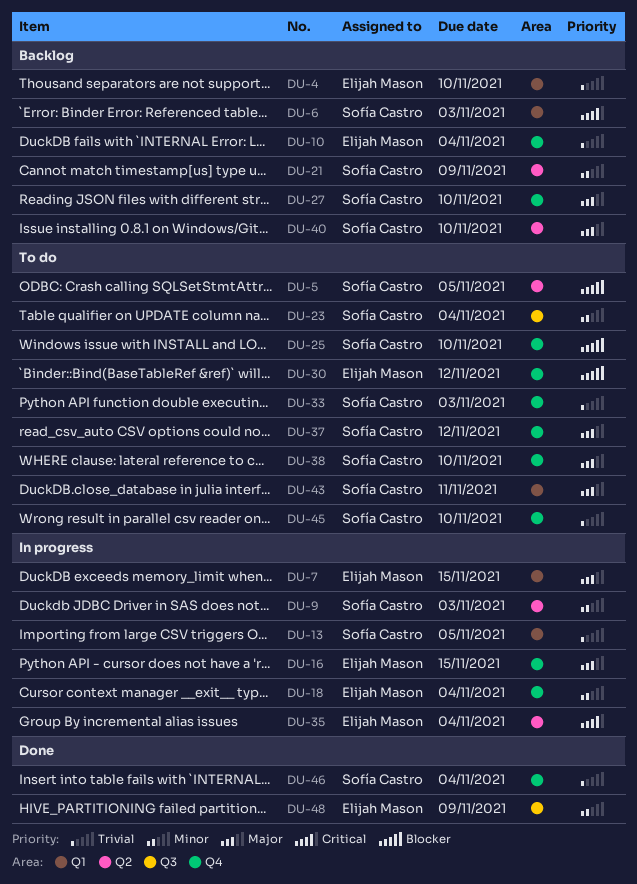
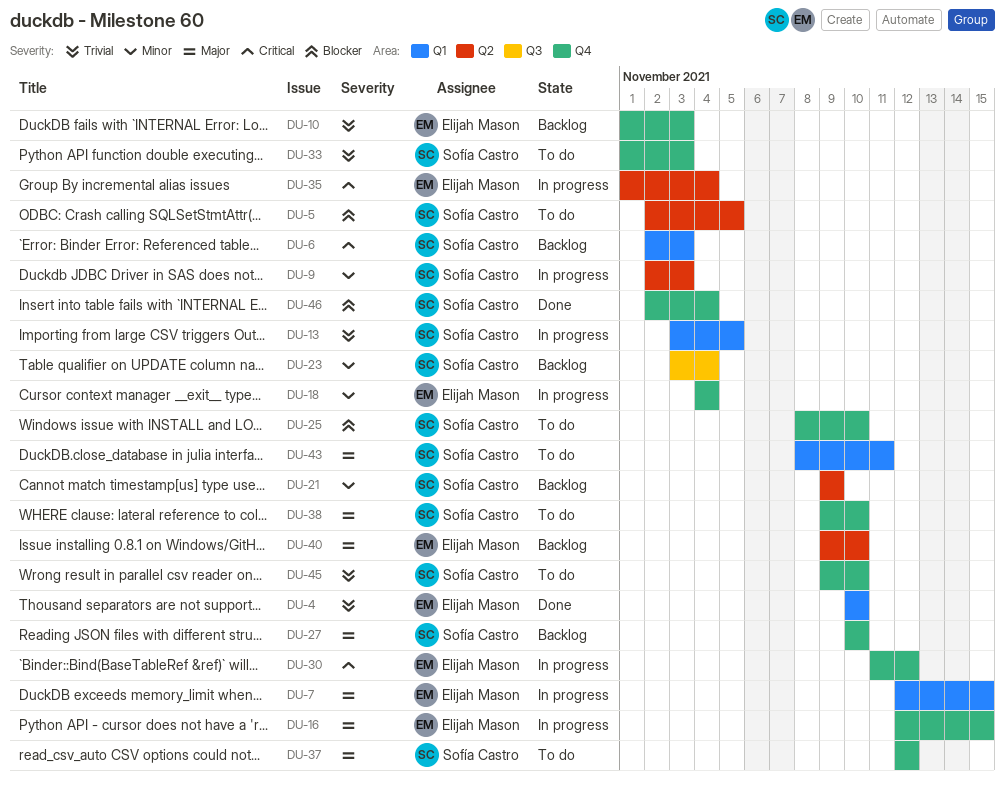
DU-4, status: Backlog -> Done
DU-10, due: Nov 4 -> Nov 3
DU-23, status: To do -> Backlog
DU-30, status: To do -> In progress
DU-30, priority: Blocker -> Critical
DU-40, owner: Sofía Castro -> Elijah Mason
DU-46, priority: Trivial -> Blocker
DU-48: present -> none

